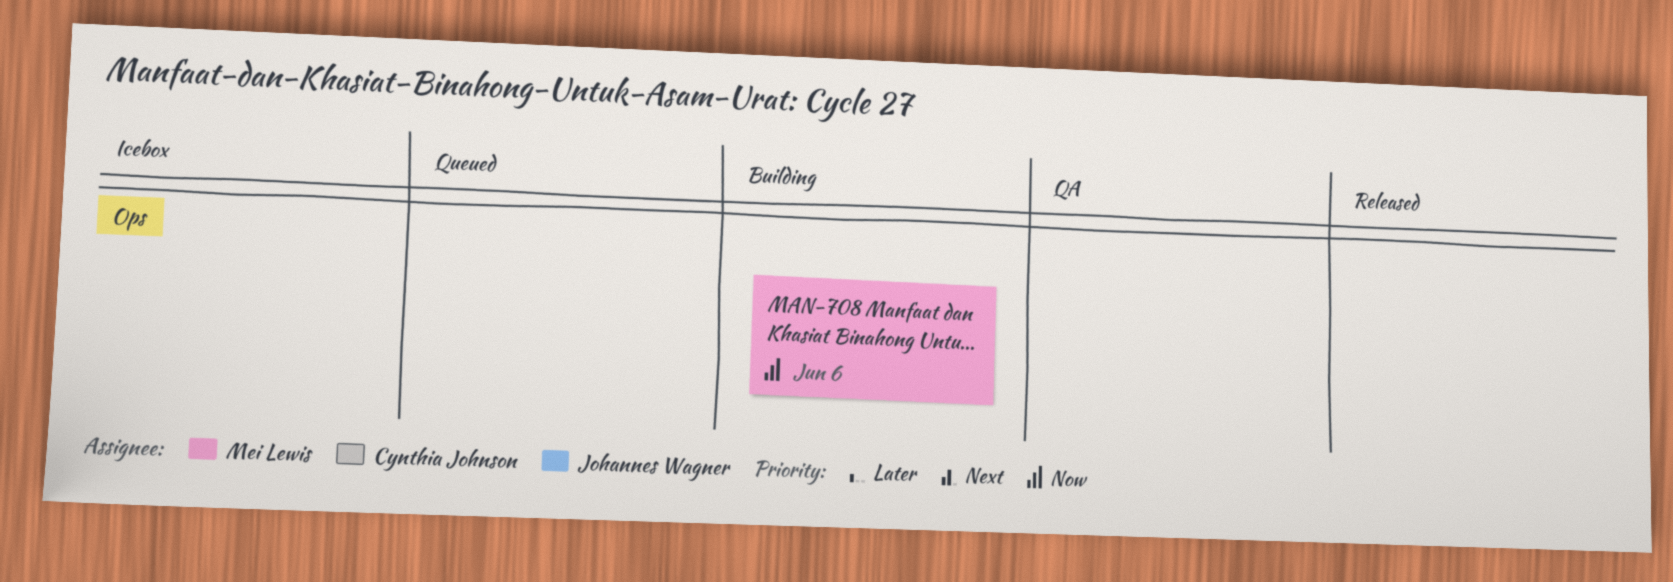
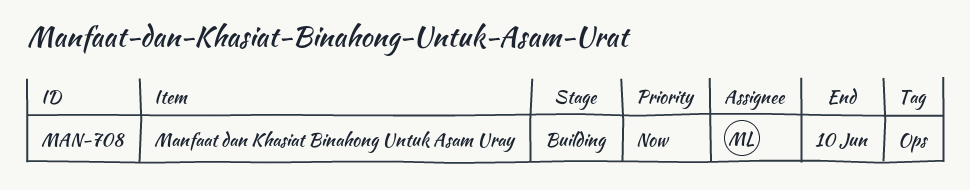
MAN-708, due: Jun 6 -> Jun 10

